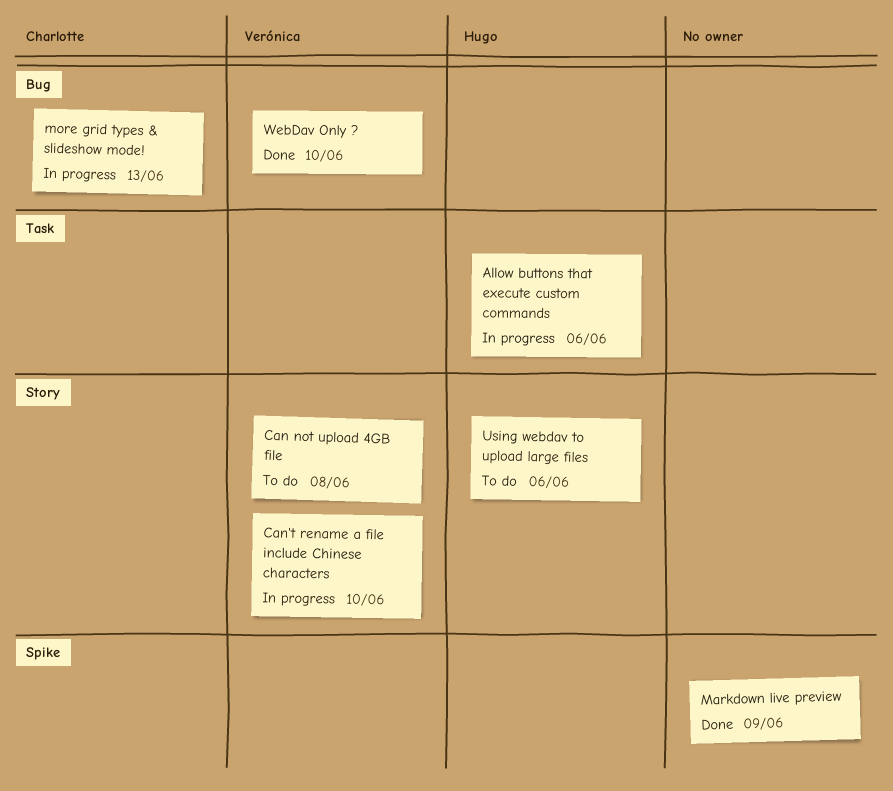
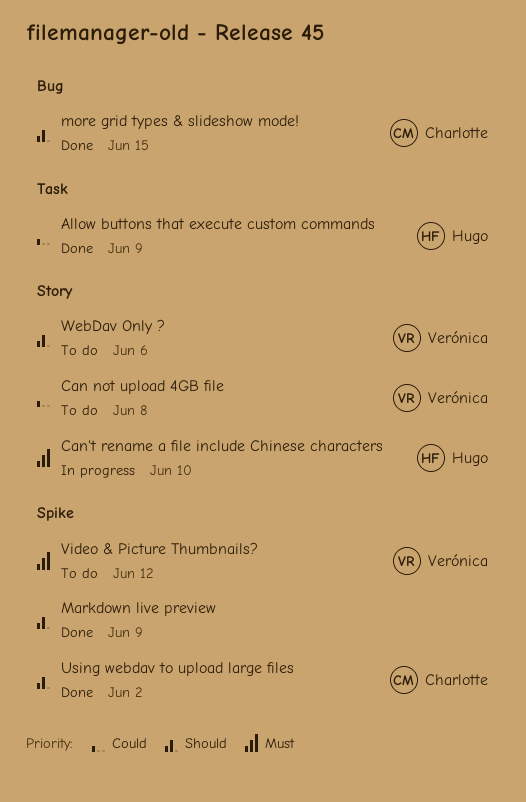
Allow buttons that execute custom commands, status: In progress -> Done
Allow buttons that execute custom commands, due: Jun 6 -> Jun 9
Can't rename a file include Chinese characters, owner: Verónica -> Hugo
more grid types & slideshow mode!, status: In progress -> Done
more grid types & slideshow mode!, due: Jun 13 -> Jun 15
Using webdav to upload large files, status: To do -> Done
Using webdav to upload large files, owner: Hugo -> Charlotte
Using webdav to upload large files, label: Story -> Spike
Using webdav to upload large files, due: Jun 6 -> Jun 2
Video & Picture Thumbnails?: none -> present
WebDav Only ?, status: Done -> To do
WebDav Only ?, label: Bug -> Story
WebDav Only ?, due: Jun 10 -> Jun 6

